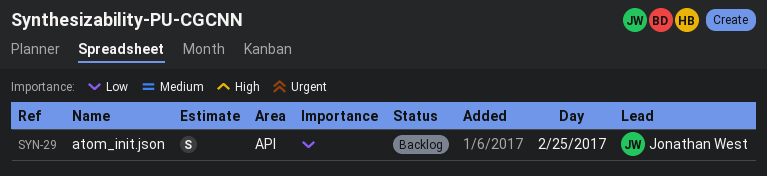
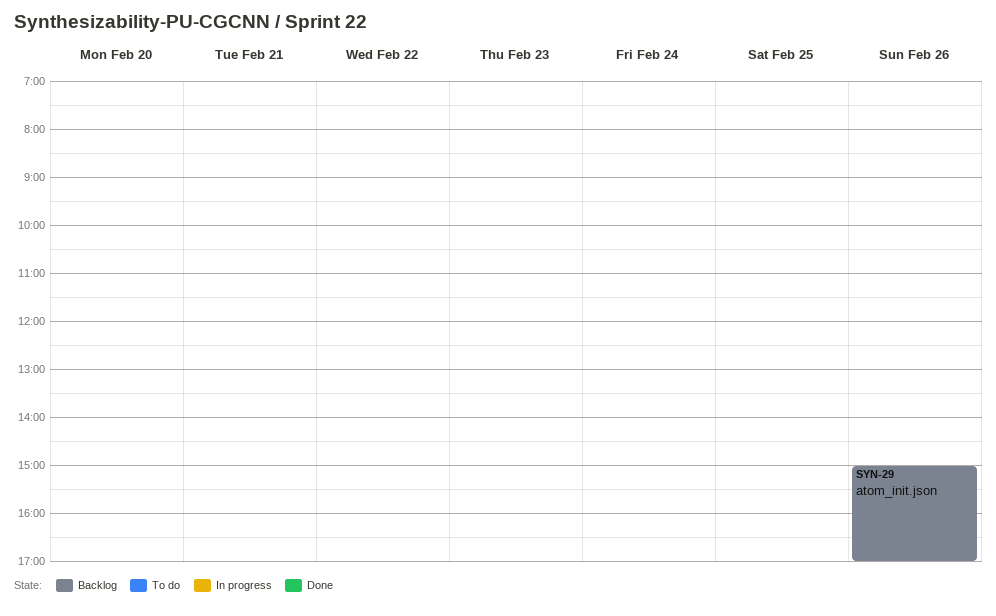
SYN-29, day: Feb 25 -> Feb 26

